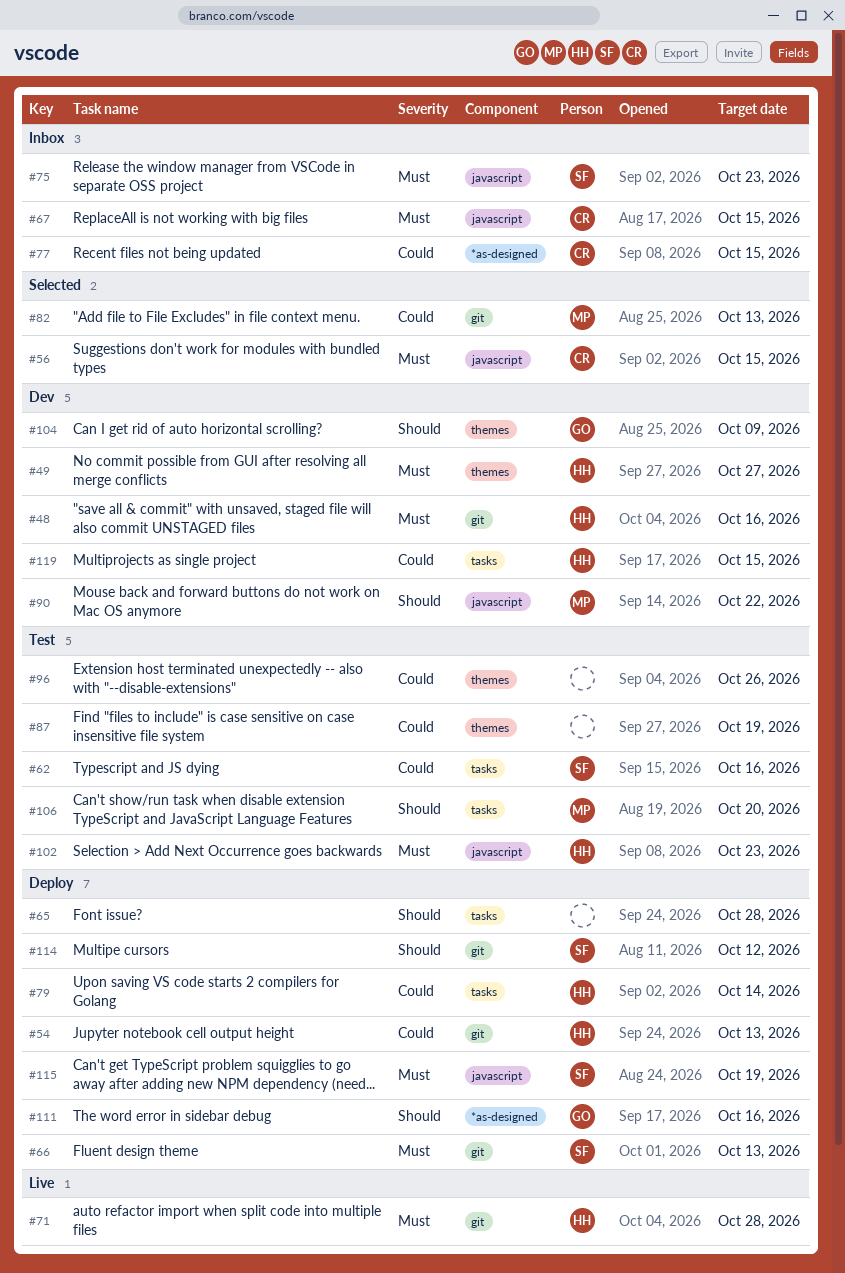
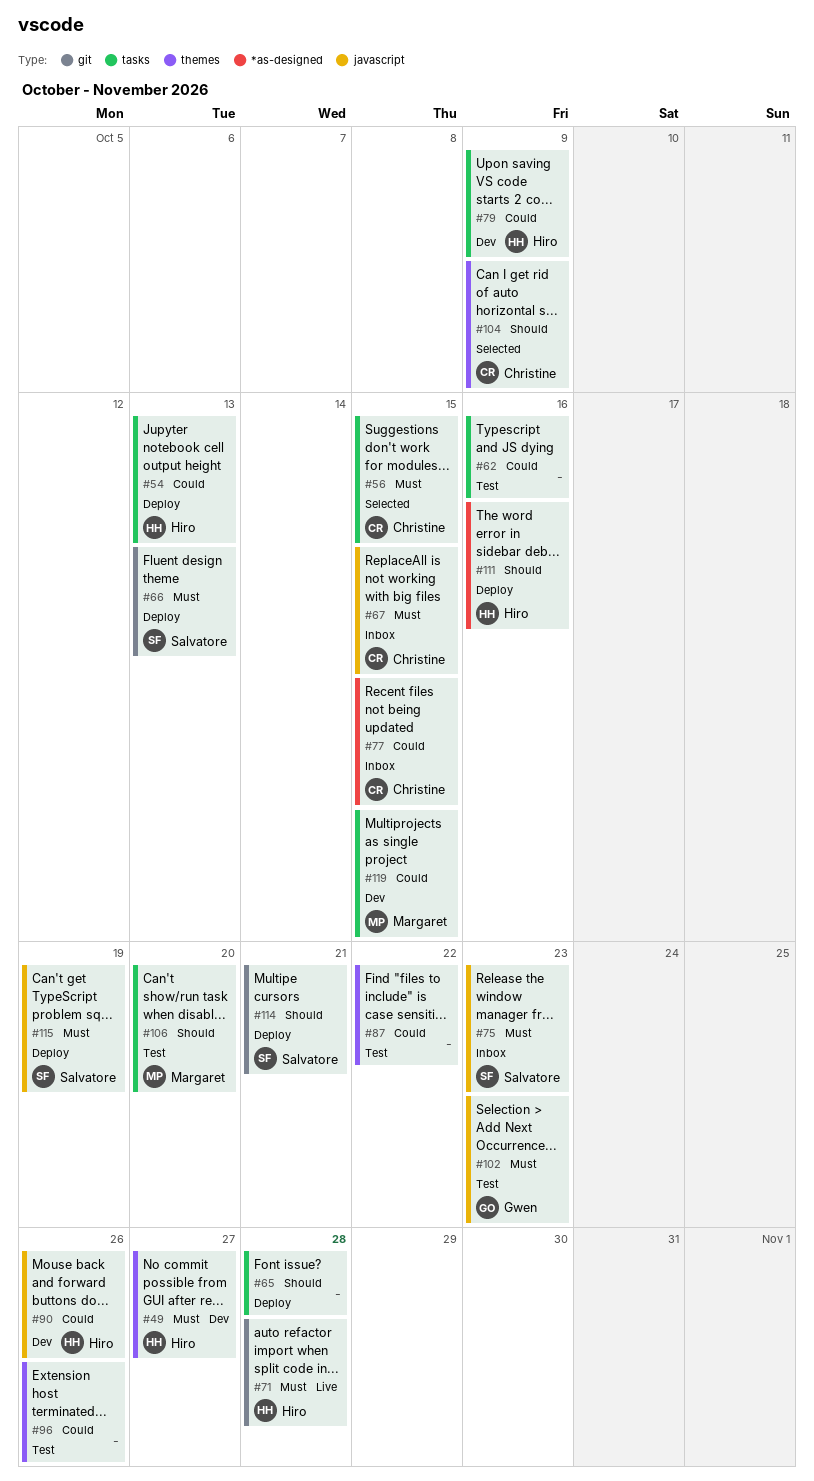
#48: present -> none
#54, label: git -> tasks
#56, label: javascript -> tasks
#62, owner: Salvatore -> none
#79, status: Deploy -> Dev
#79, due: Oct 14 -> Oct 9
#82: present -> none
#87, due: Oct 19 -> Oct 22
#90, owner: Margaret -> Hiro
#90, priority: Should -> Could
#90, due: Oct 22 -> Oct 26
#102, owner: Hiro -> Gwen
#104, status: Dev -> Selected
#104, owner: Gwen -> Christine
#111, owner: Gwen -> Hiro
#114, due: Oct 12 -> Oct 21
#119, owner: Hiro -> Margaret

